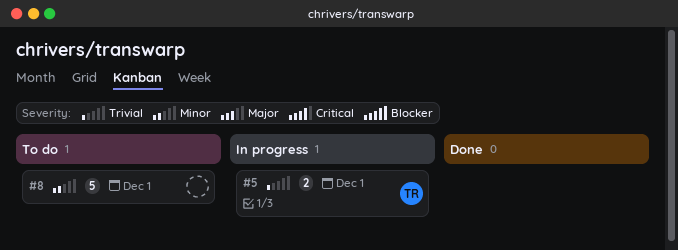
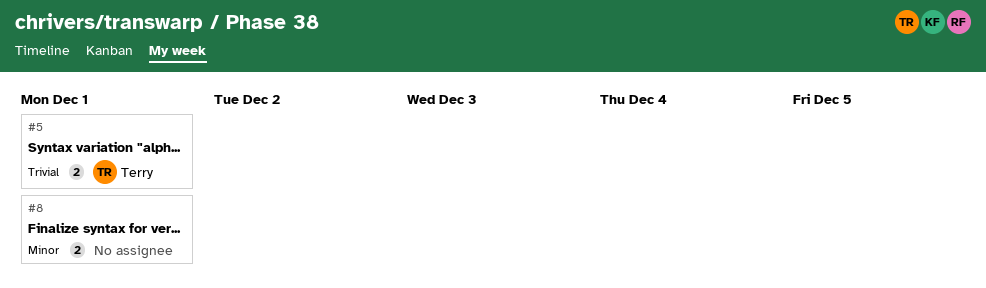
#8, estimate: 5 -> 2

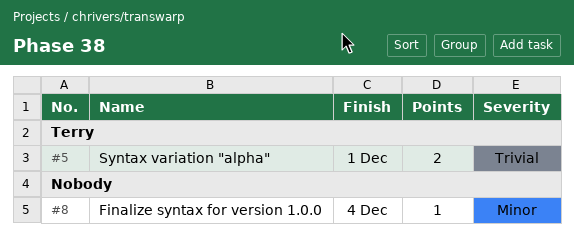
#8, estimate: 2 -> 1
#8, due: Dec 1 -> Dec 4

